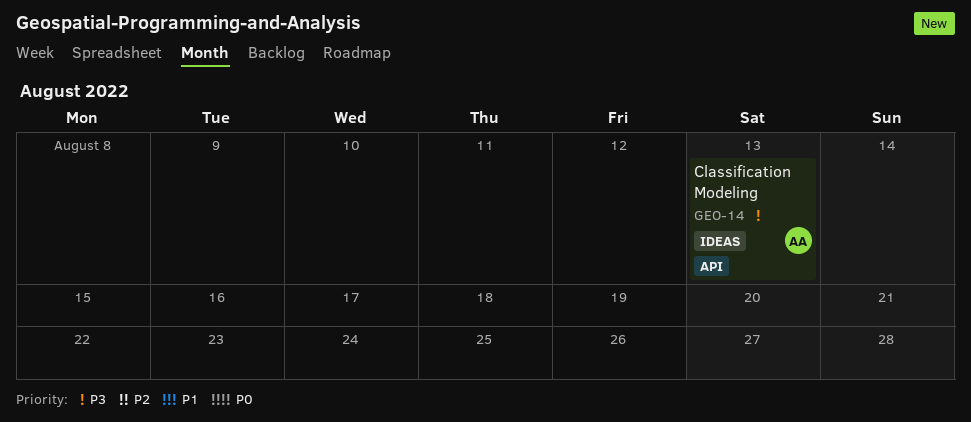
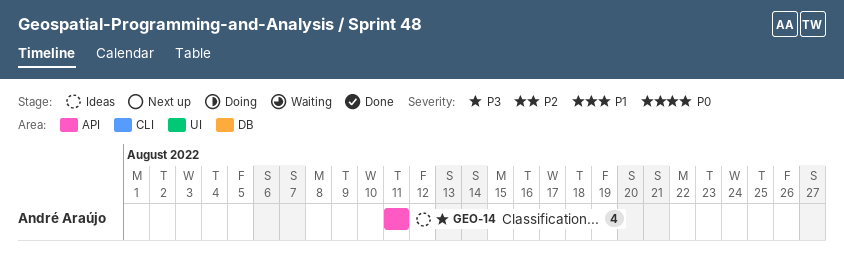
GEO-14, due: Aug 13 -> Aug 11

